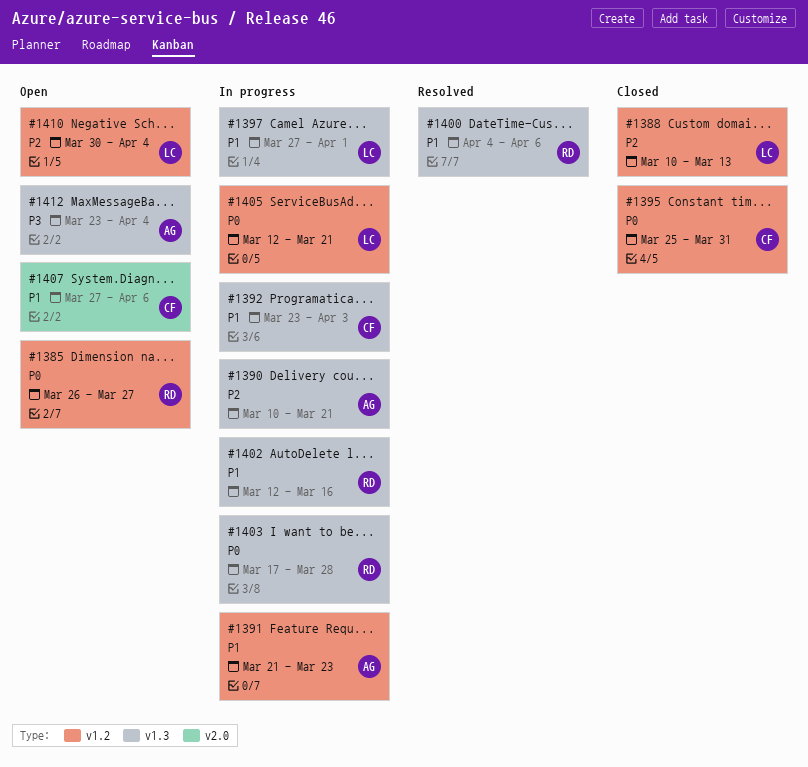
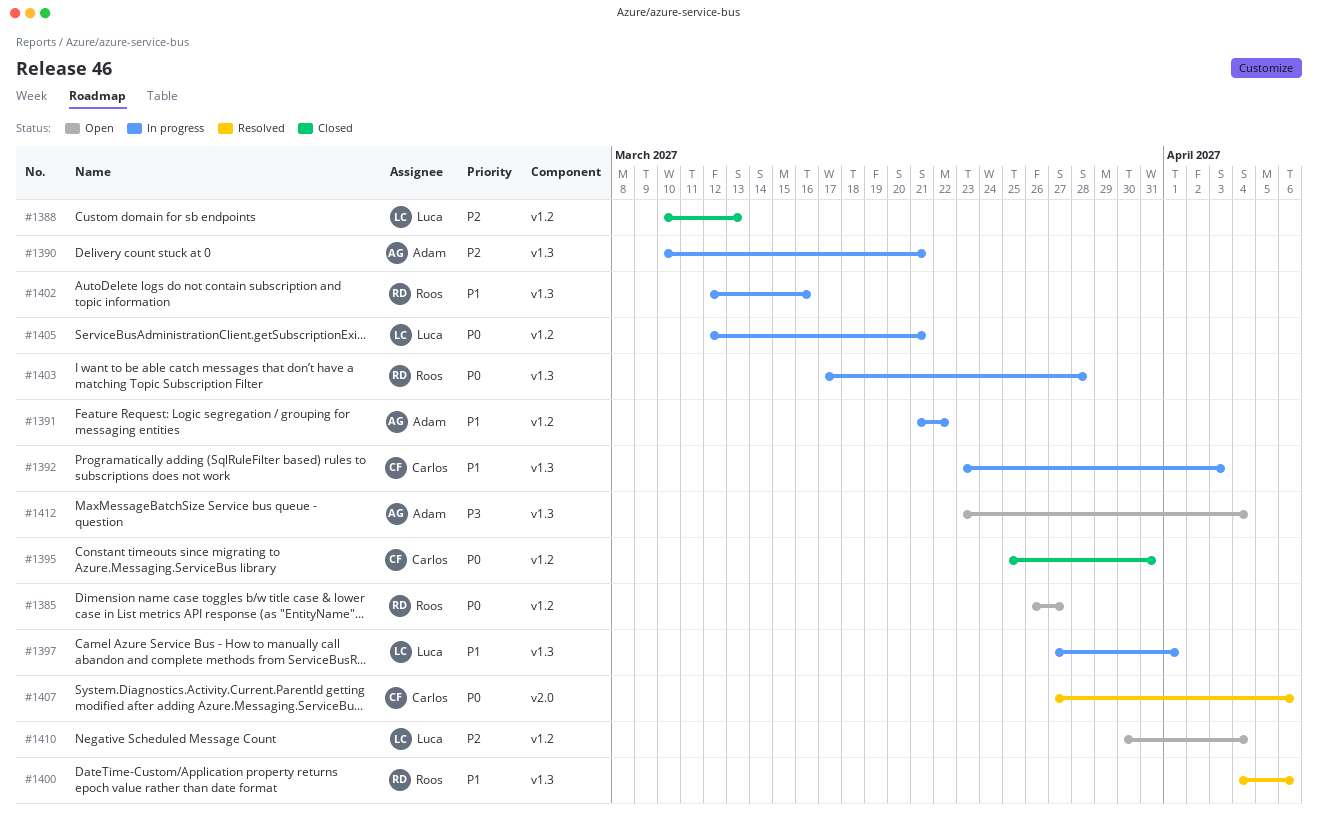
#1391, due: Mar 23 -> Mar 22
#1407, status: Open -> Resolved
#1407, priority: P1 -> P0

